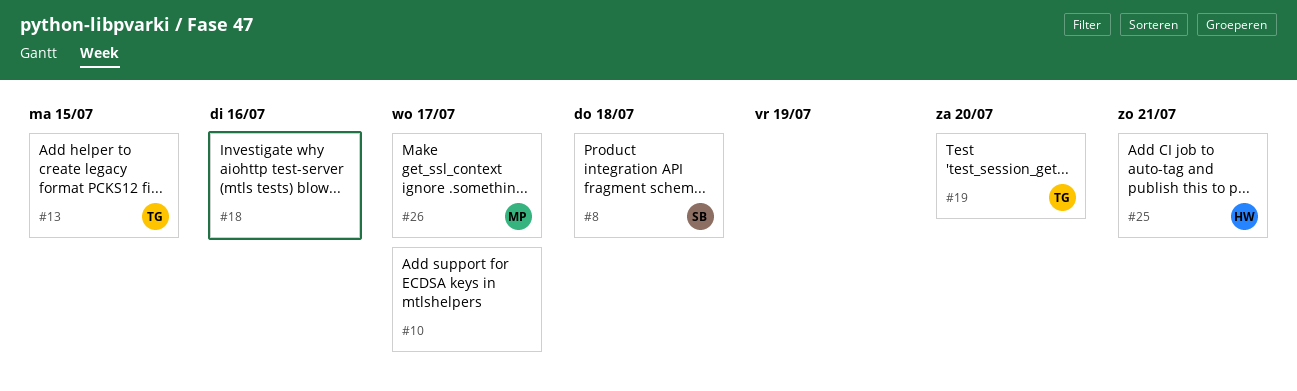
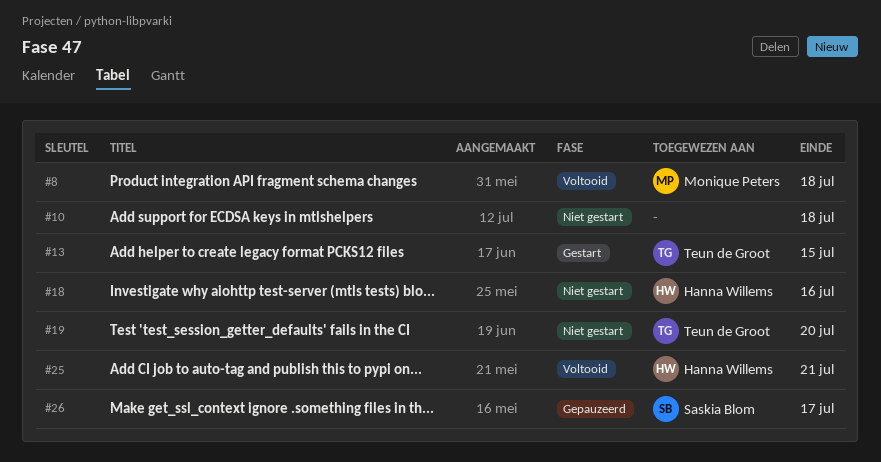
#8, owner: Saskia Blom -> Monique Peters
#10, due: Jul 17 -> Jul 18
#18, owner: none -> Hanna Willems
#26, owner: Monique Peters -> Saskia Blom

